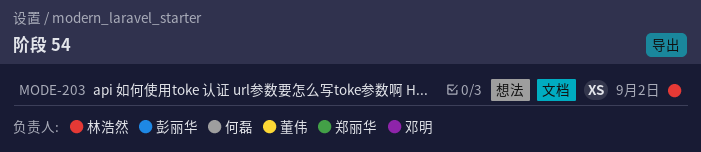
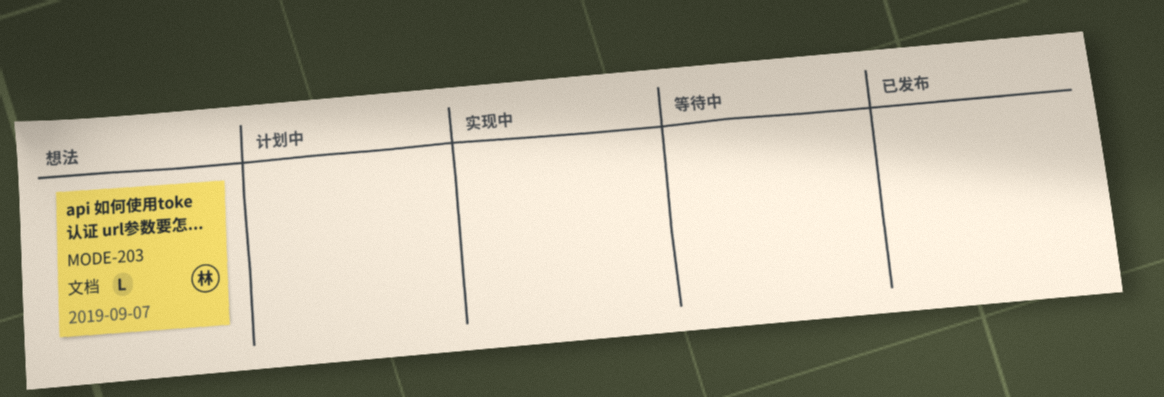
MODE-203, estimate: XS -> L
MODE-203, due: Sep 2 -> Sep 7

